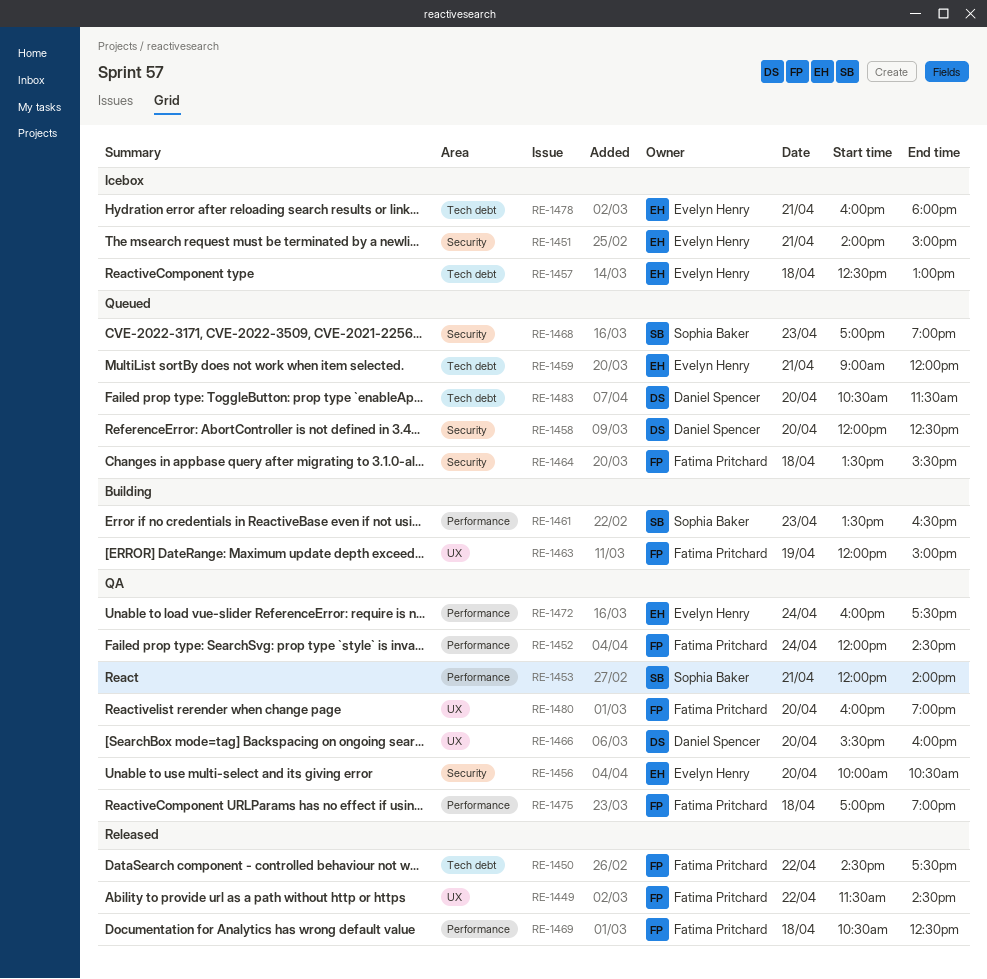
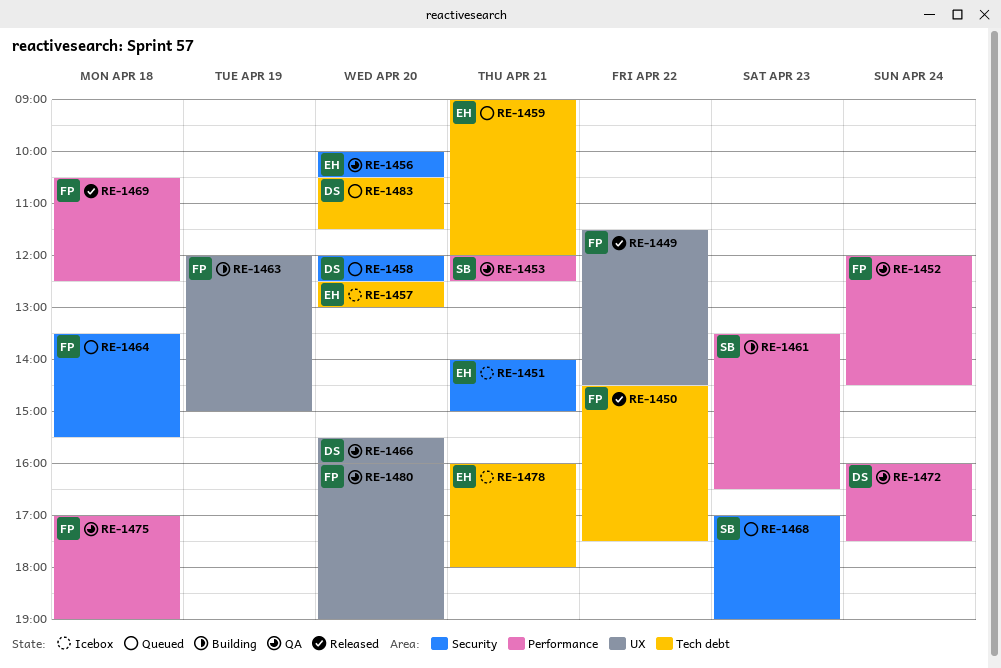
RE-1453, ends: 14:00 -> 12:30
RE-1457, day: Apr 18 -> Apr 20
RE-1472, owner: Evelyn Henry -> Daniel Spencer

